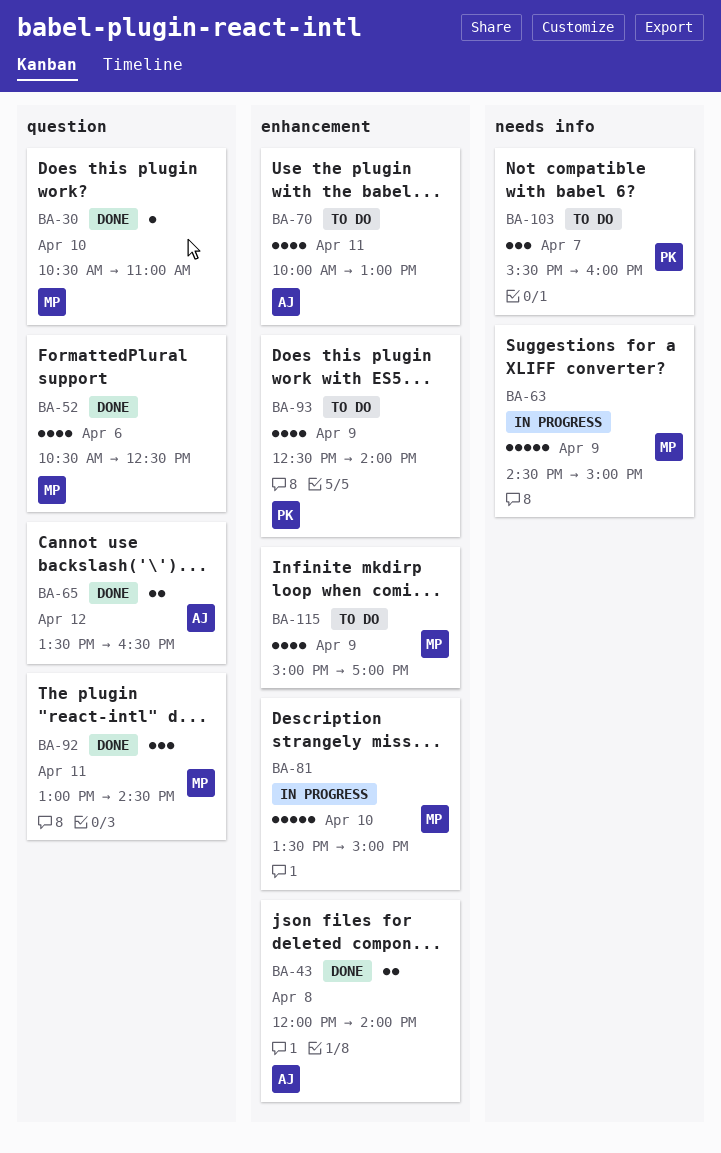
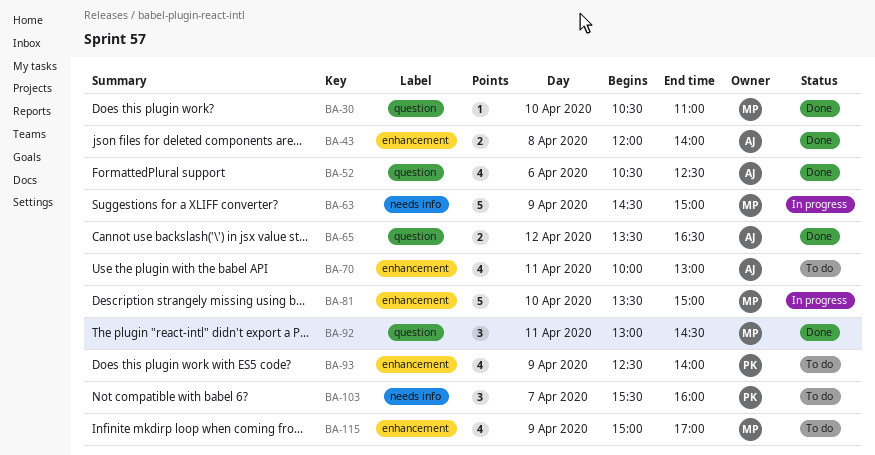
BA-52, owner: MP -> AJ

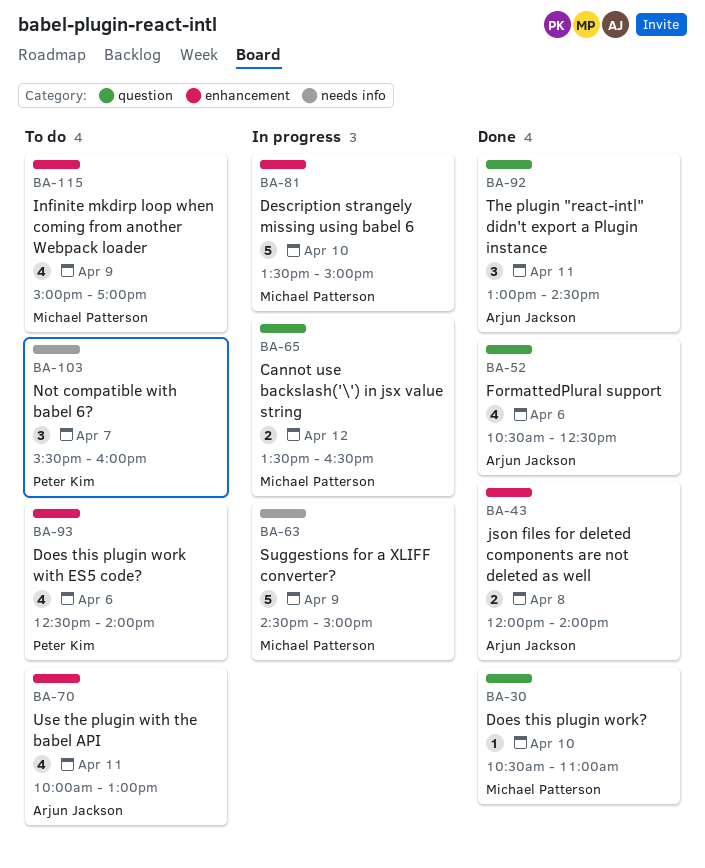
BA-65, status: Done -> In progress
BA-65, owner: Arjun Jackson -> Michael Patterson
BA-92, owner: Michael Patterson -> Arjun Jackson
BA-93, day: Apr 9 -> Apr 6

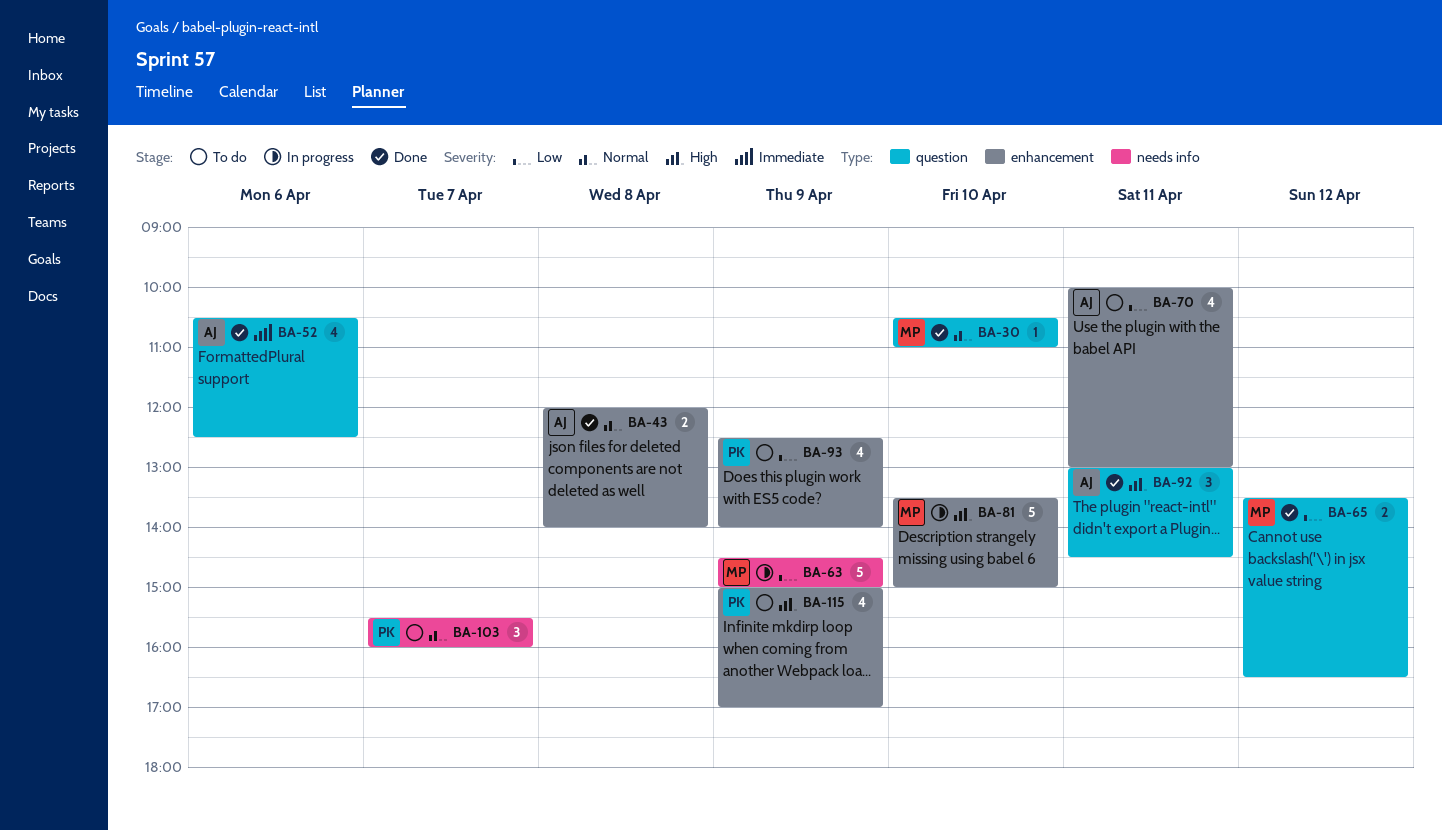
BA-65, status: In progress -> Done
BA-93, day: Apr 6 -> Apr 9
BA-115, owner: Michael Patterson -> Peter Kim

